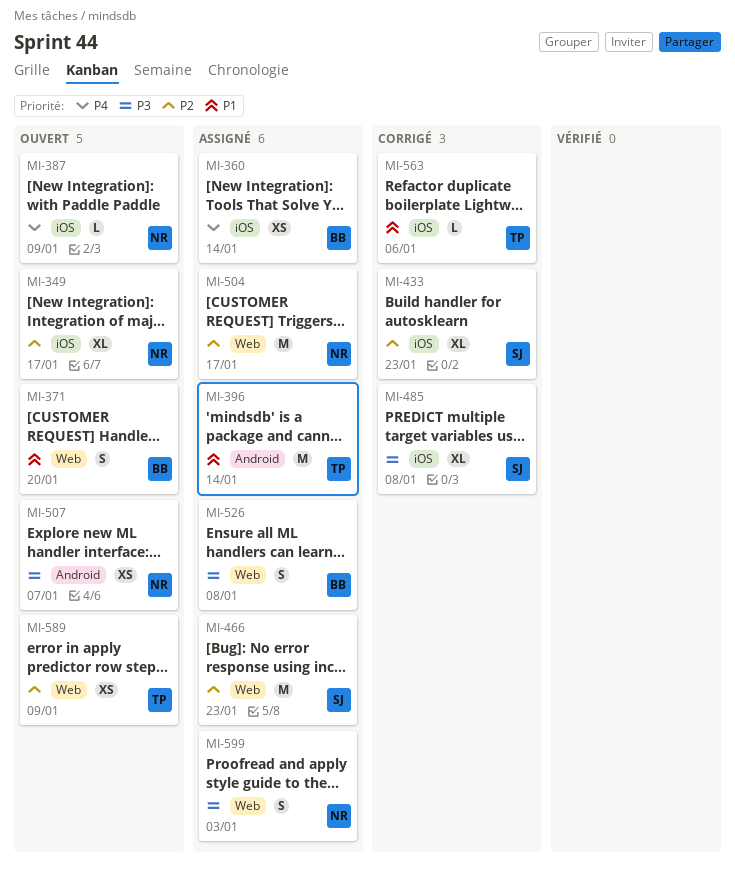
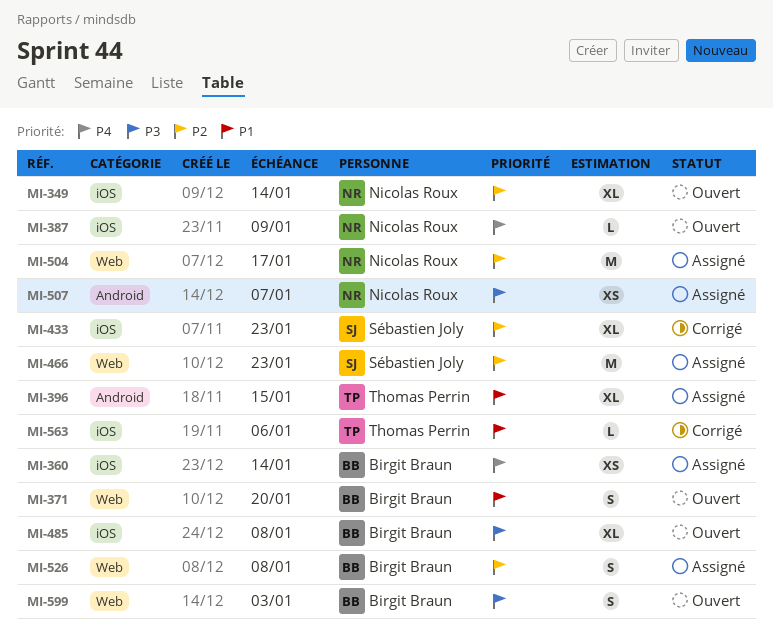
MI-349, due: Jan 17 -> Jan 14
MI-396, estimate: M -> XL
MI-396, due: Jan 14 -> Jan 15
MI-485, status: Corrigé -> Ouvert
MI-485, owner: Sébastien Joly -> Birgit Braun
MI-507, status: Ouvert -> Assigné
MI-526, priority: P3 -> P2
MI-589: present -> none
MI-599, status: Assigné -> Ouvert
MI-599, owner: Nicolas Roux -> Birgit Braun

